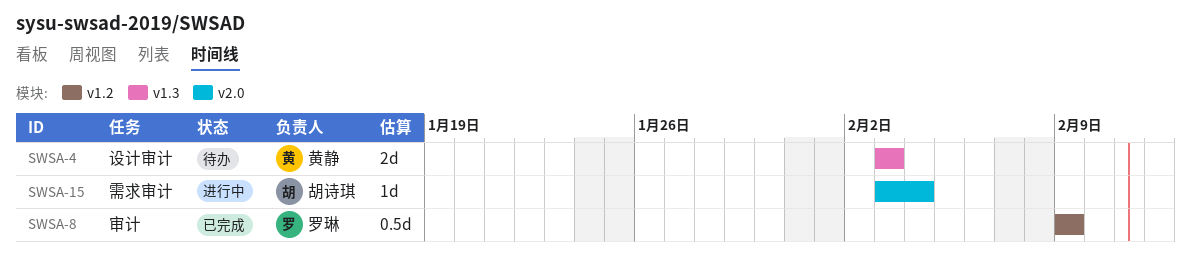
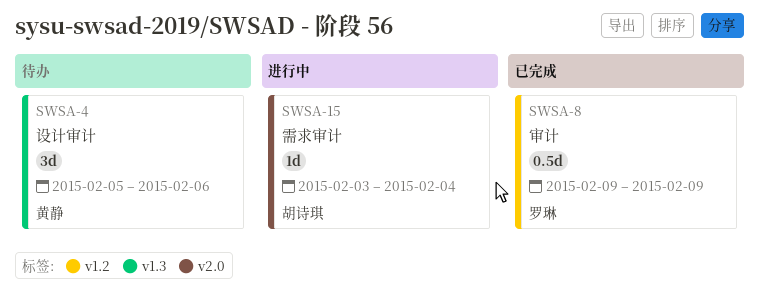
SWSA-4, estimate: 2d -> 3d
SWSA-4, start: Feb 3 -> Feb 5
SWSA-4, due: Feb 3 -> Feb 6

